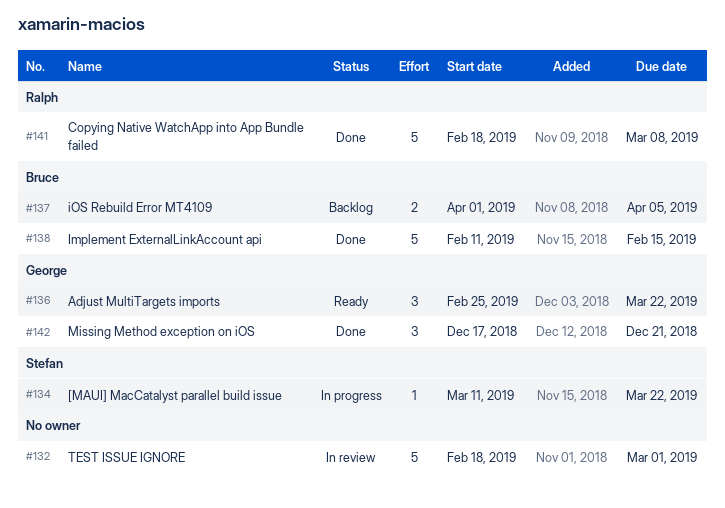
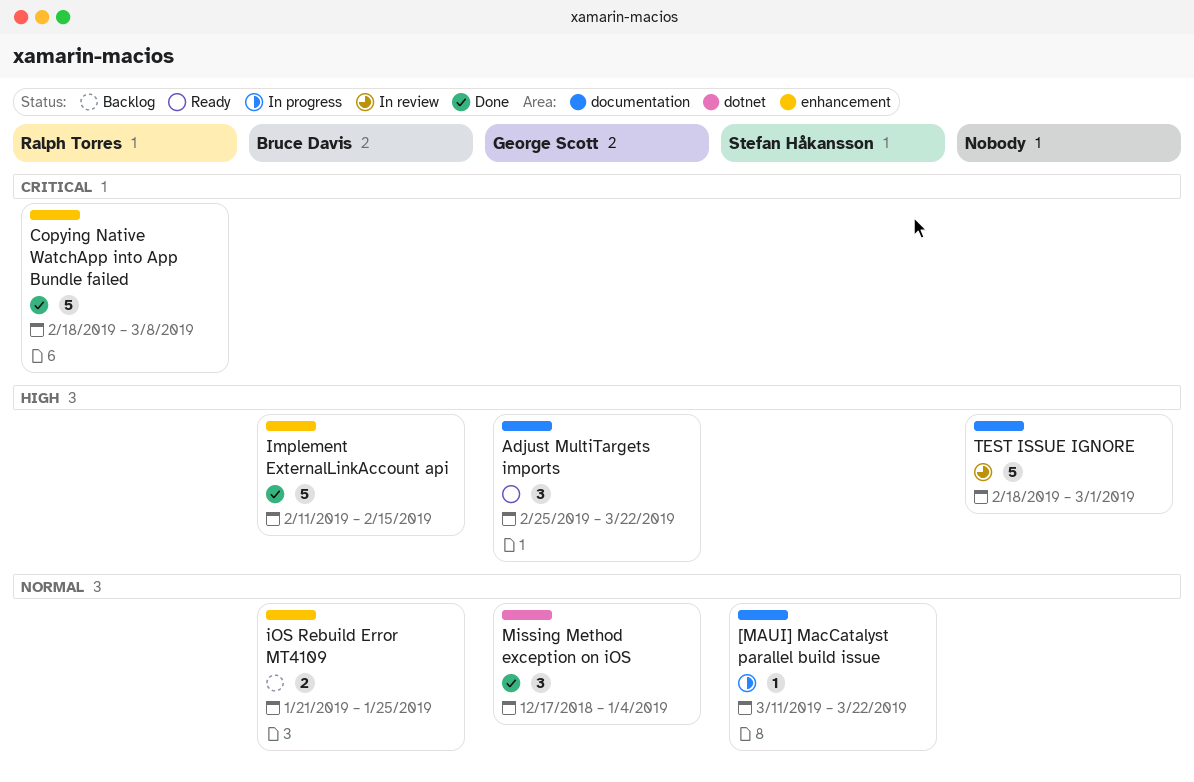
iOS Rebuild Error MT4109, start: Apr 1 -> Jan 21
iOS Rebuild Error MT4109, due: Apr 5 -> Jan 25
Missing Method exception on iOS, due: Dec 21 -> Jan 4

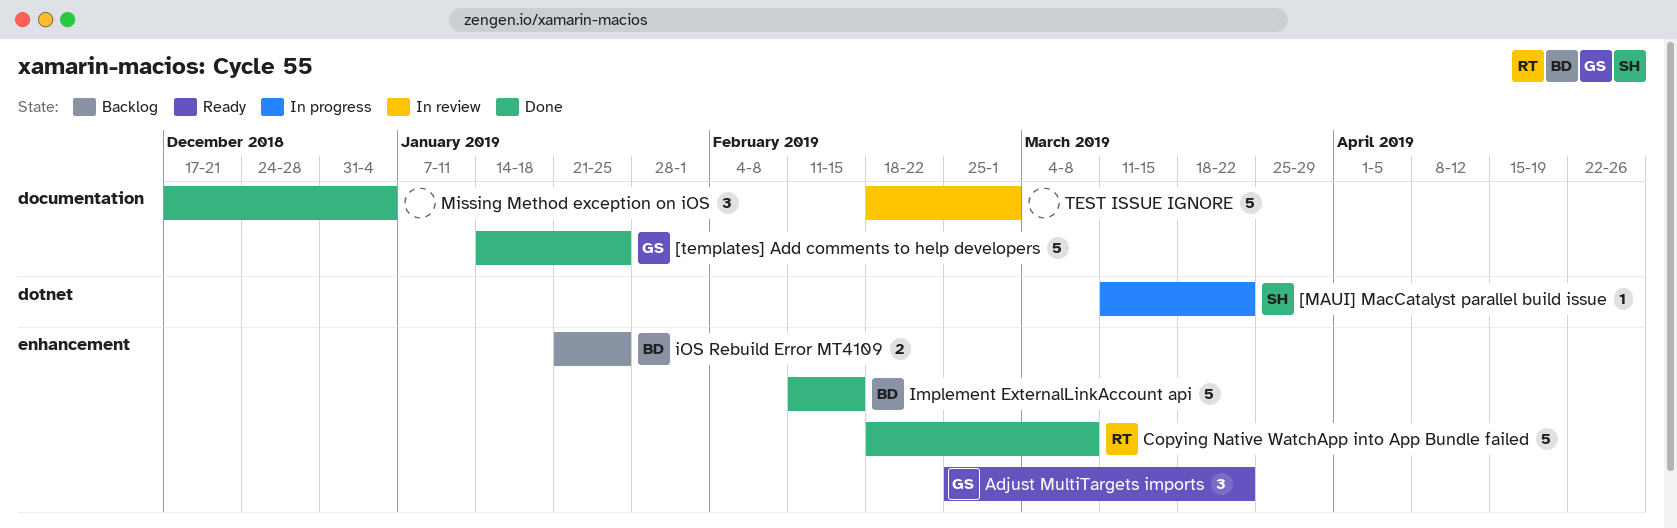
[MAUI] MacCatalyst parallel build issue, label: documentation -> dotnet
[templates] Add comments to help developers: none -> present
Adjust MultiTargets imports, label: documentation -> enhancement
Missing Method exception on iOS, owner: George Scott -> none
Missing Method exception on iOS, label: dotnet -> documentation

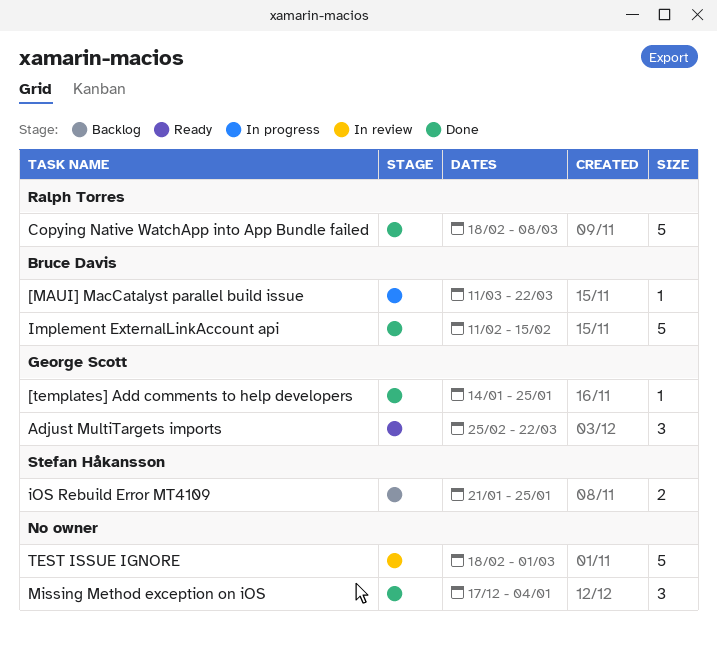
[MAUI] MacCatalyst parallel build issue, owner: Stefan Håkansson -> Bruce Davis
[templates] Add comments to help developers, estimate: 5 -> 1
iOS Rebuild Error MT4109, owner: Bruce Davis -> Stefan Håkansson

